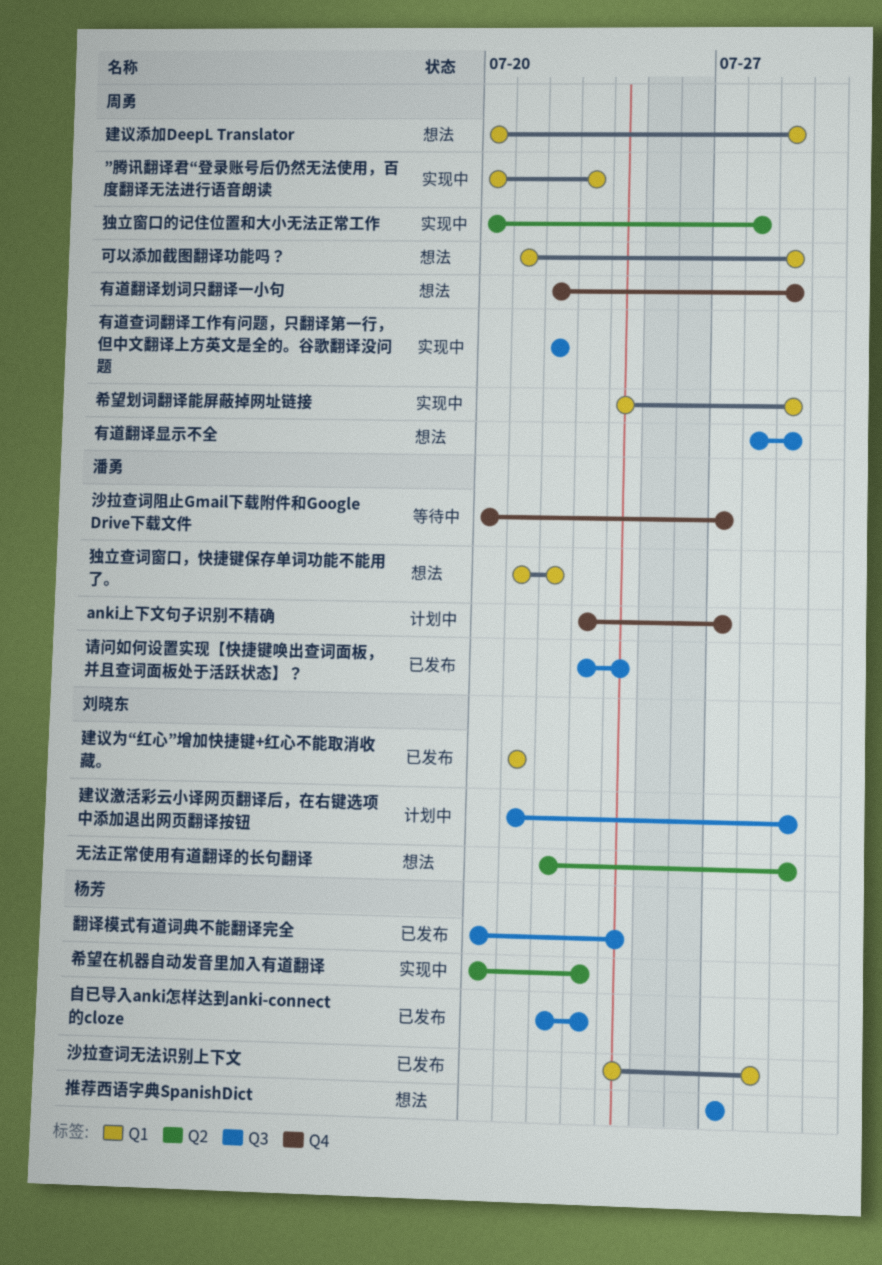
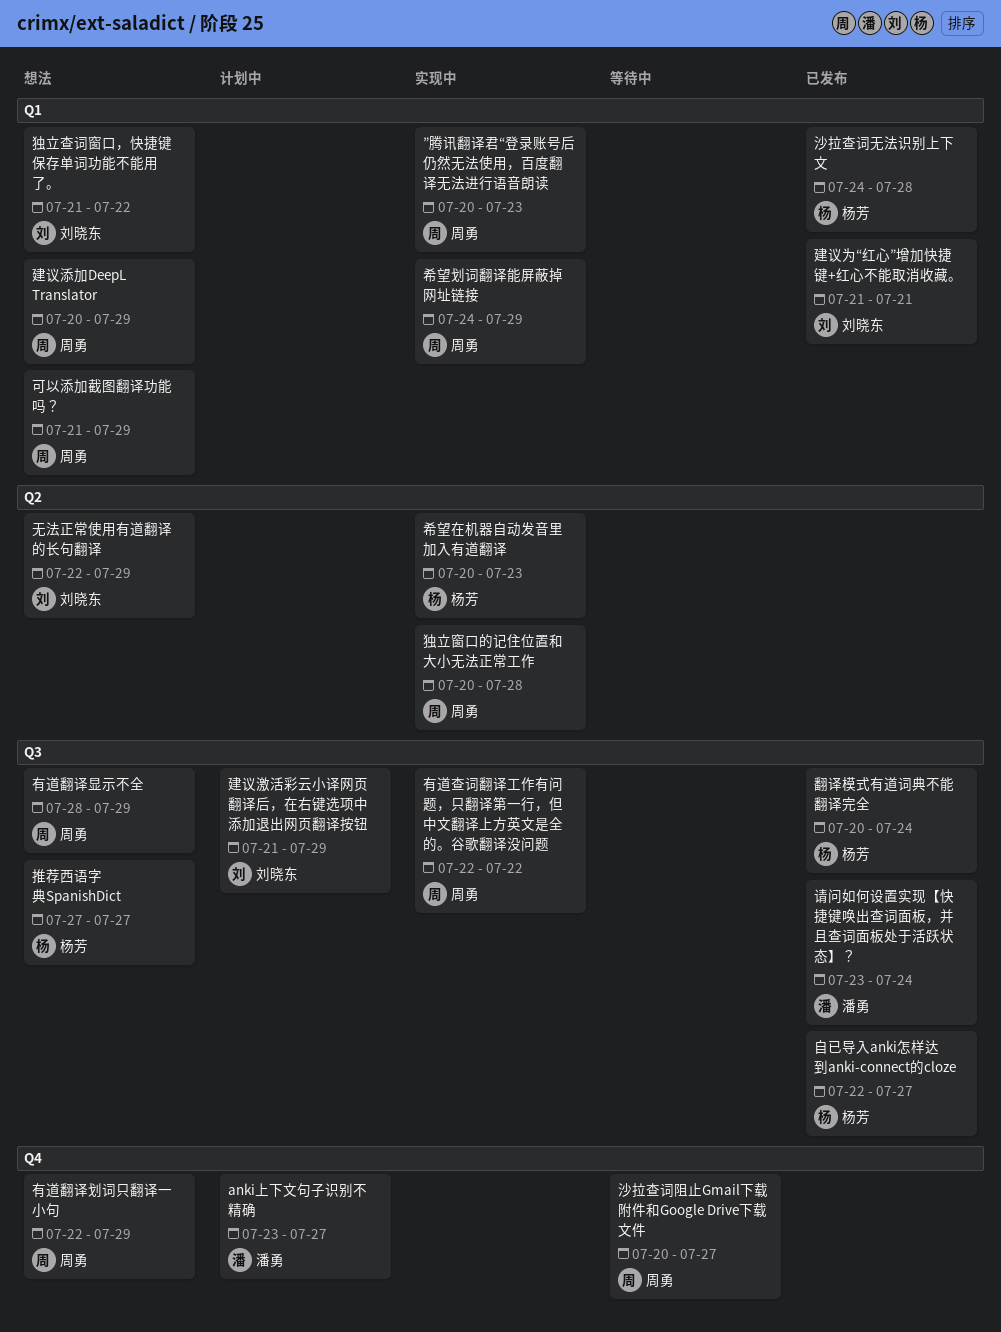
沙拉查词阻止Gmail下载附件和Google Drive下载文件, owner: 潘勇 -> 周勇
独立查词窗口，快捷键保存单词功能不能用了。, owner: 潘勇 -> 刘晓东
自已导入anki怎样达到anki-connect的cloze, due: Jul 23 -> Jul 27

